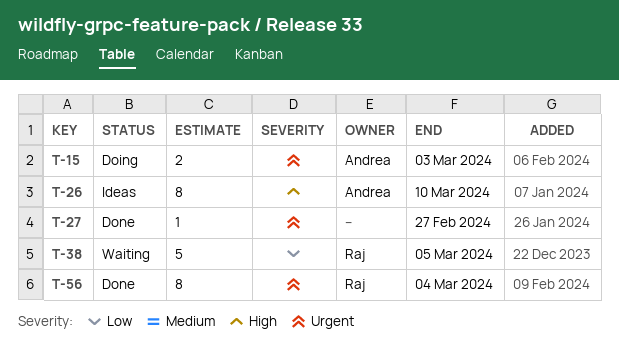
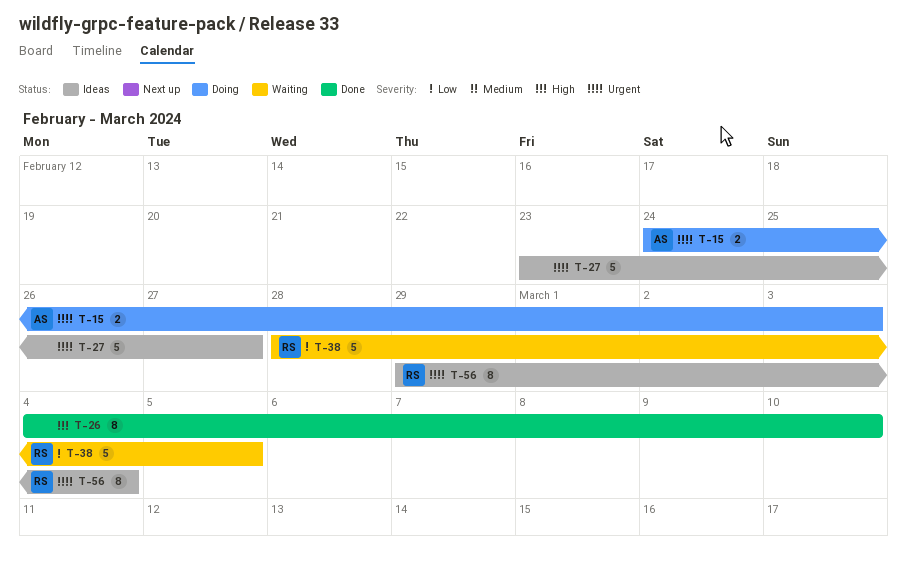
T-26, status: Ideas -> Done
T-26, owner: Andrea -> none
T-27, status: Done -> Ideas
T-27, estimate: 1 -> 5
T-56, status: Done -> Ideas

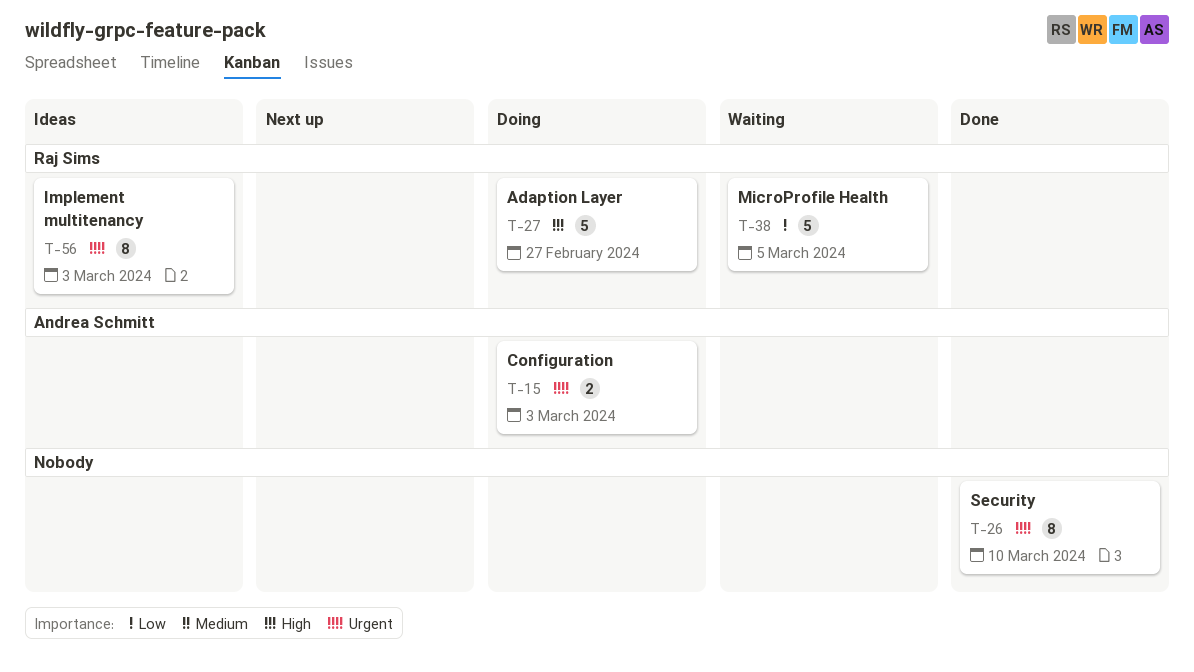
T-26, priority: High -> Urgent
T-27, status: Ideas -> Doing
T-27, owner: none -> Raj Sims
T-27, priority: Urgent -> High
T-56, due: Mar 4 -> Mar 3

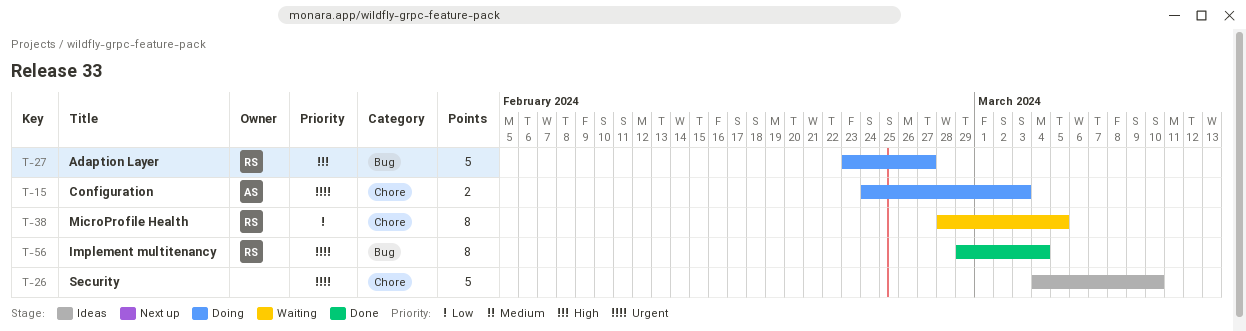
T-26, status: Done -> Ideas
T-26, estimate: 8 -> 5
T-38, estimate: 5 -> 8
T-56, status: Ideas -> Done
T-56, due: Mar 3 -> Mar 4

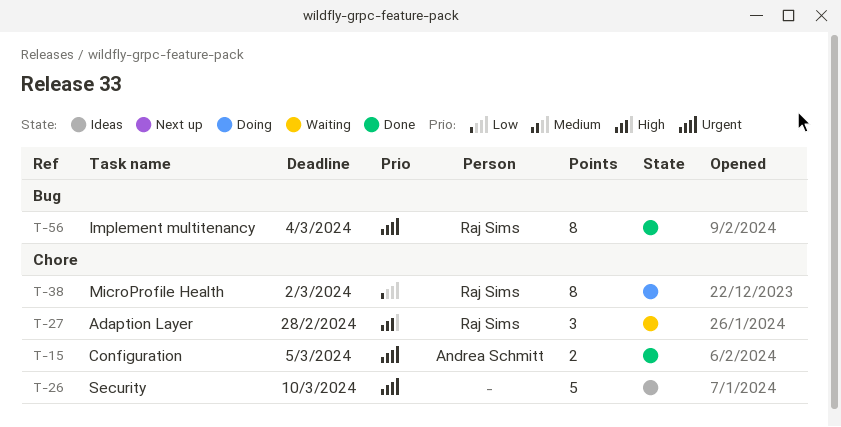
T-15, status: Doing -> Done
T-15, due: Mar 3 -> Mar 5
T-27, status: Doing -> Waiting
T-27, label: Bug -> Chore
T-27, estimate: 5 -> 3
T-27, due: Feb 27 -> Feb 28
T-38, status: Waiting -> Doing
T-38, due: Mar 5 -> Mar 2

